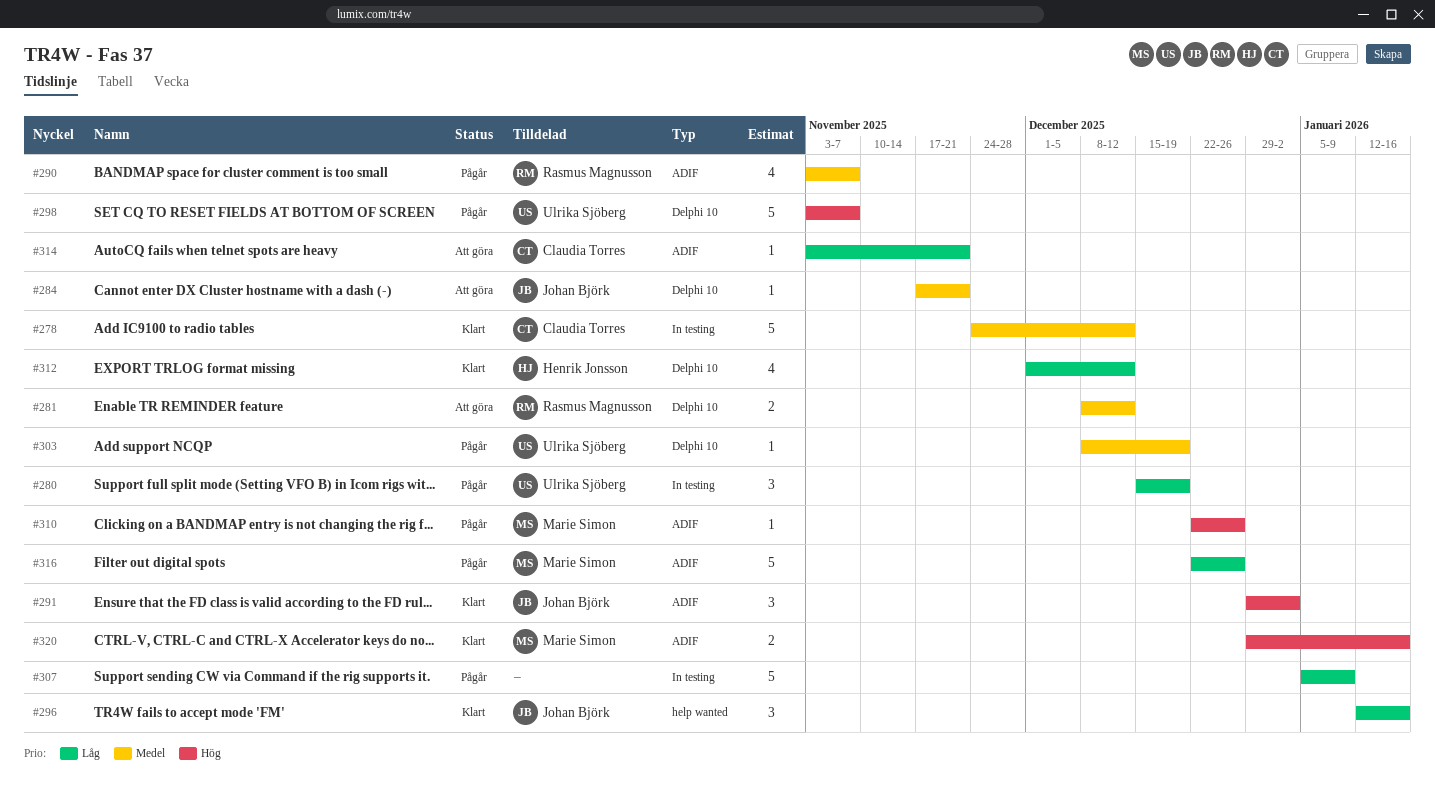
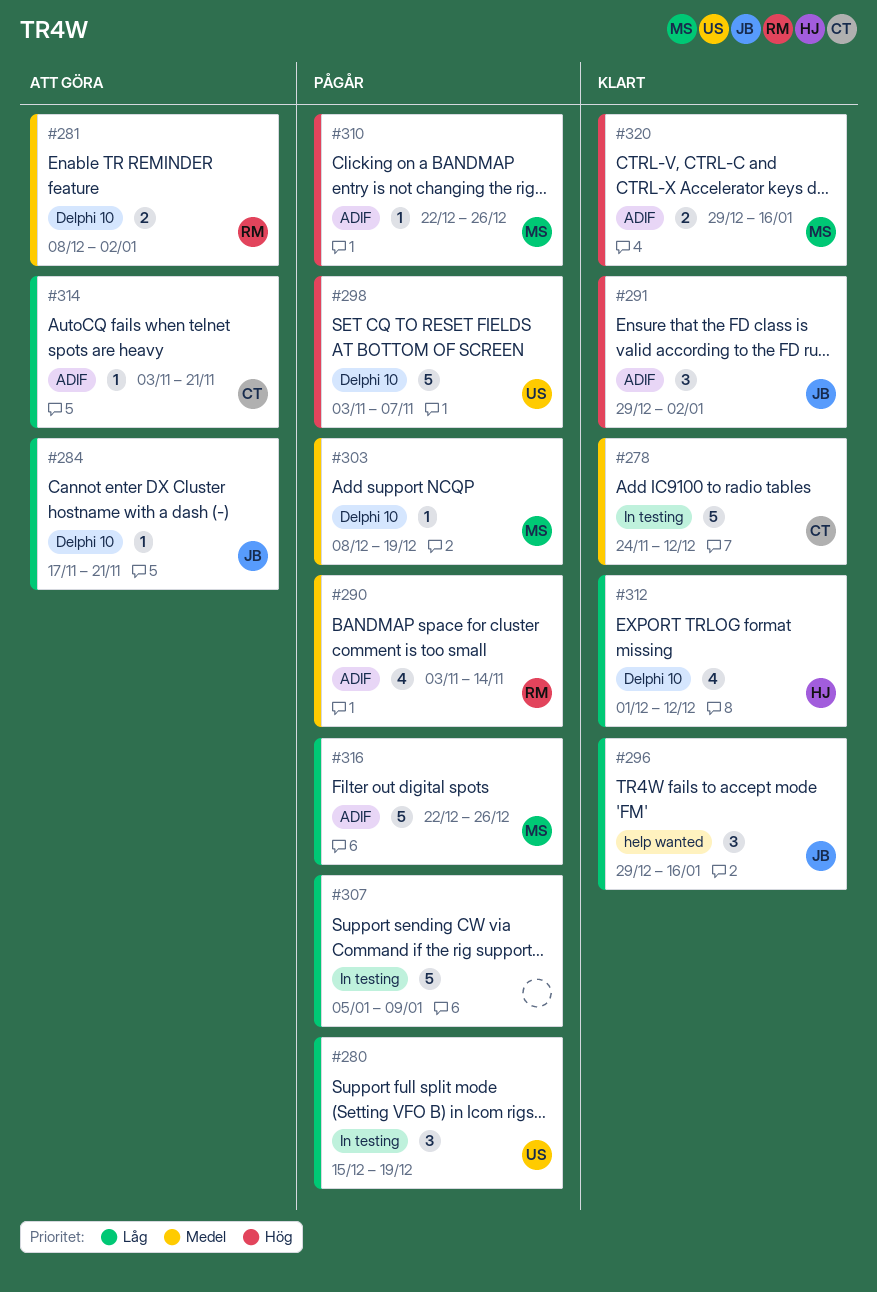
#281, due: Dec 12 -> Jan 2
#284, priority: Medel -> Låg
#290, due: Nov 7 -> Nov 14
#296, start: Jan 12 -> Dec 29
#303, owner: Ulrika Sjöberg -> Marie Simon

